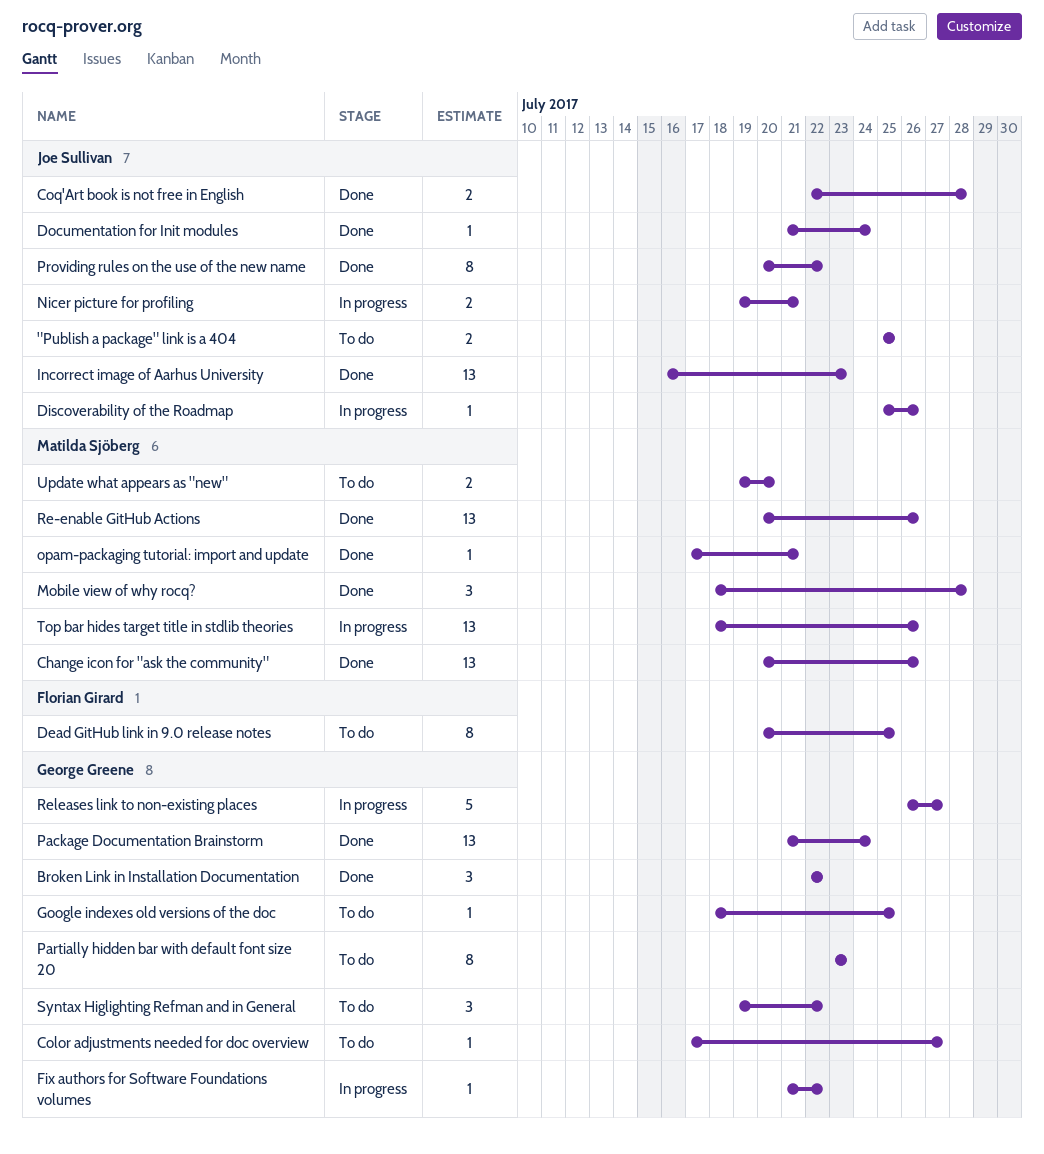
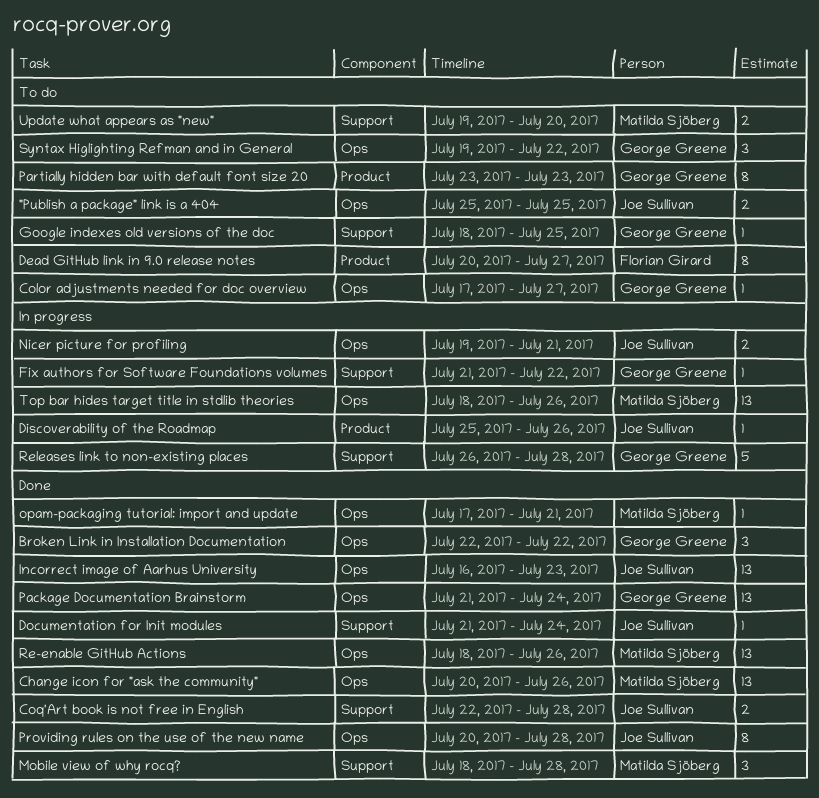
Dead GitHub link in 9.0 release notes, due: Jul 25 -> Jul 27
Providing rules on the use of the new name, due: Jul 22 -> Jul 28
Re-enable GitHub Actions, start: Jul 20 -> Jul 18
Releases link to non-existing places, due: Jul 27 -> Jul 28

